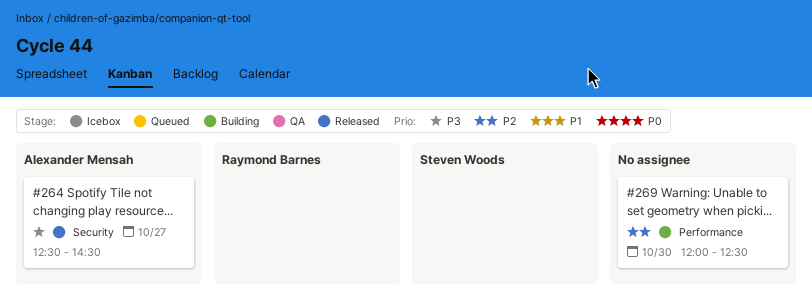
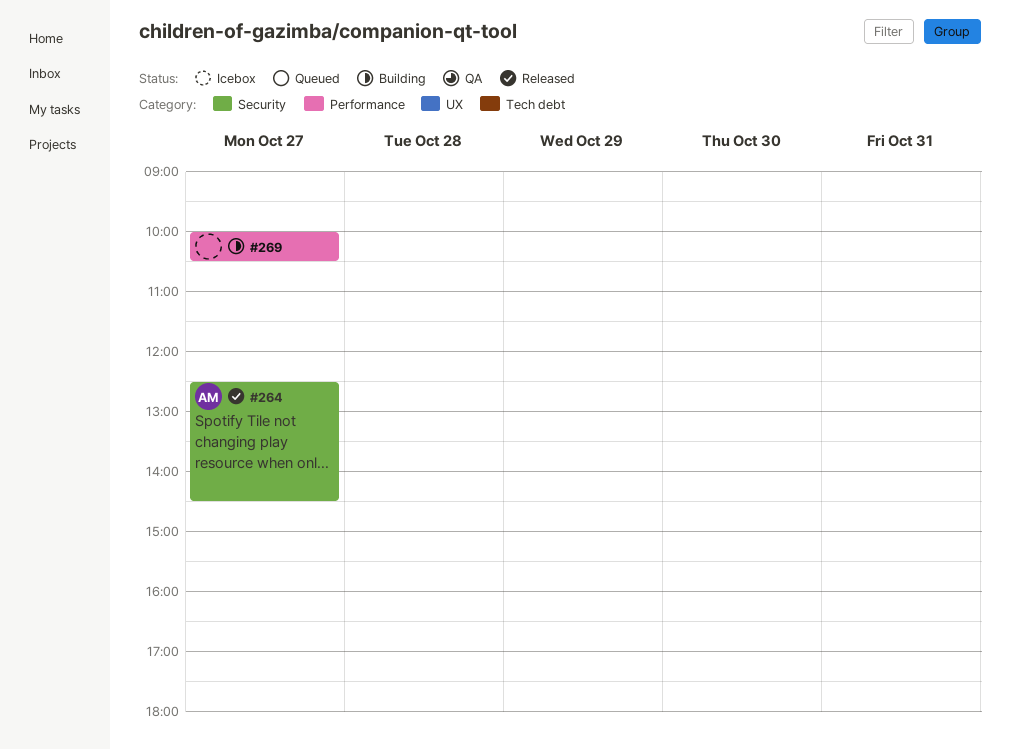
#269, day: Oct 30 -> Oct 27
#269, begins: 12:00 -> 10:00
#269, ends: 12:30 -> 10:30

